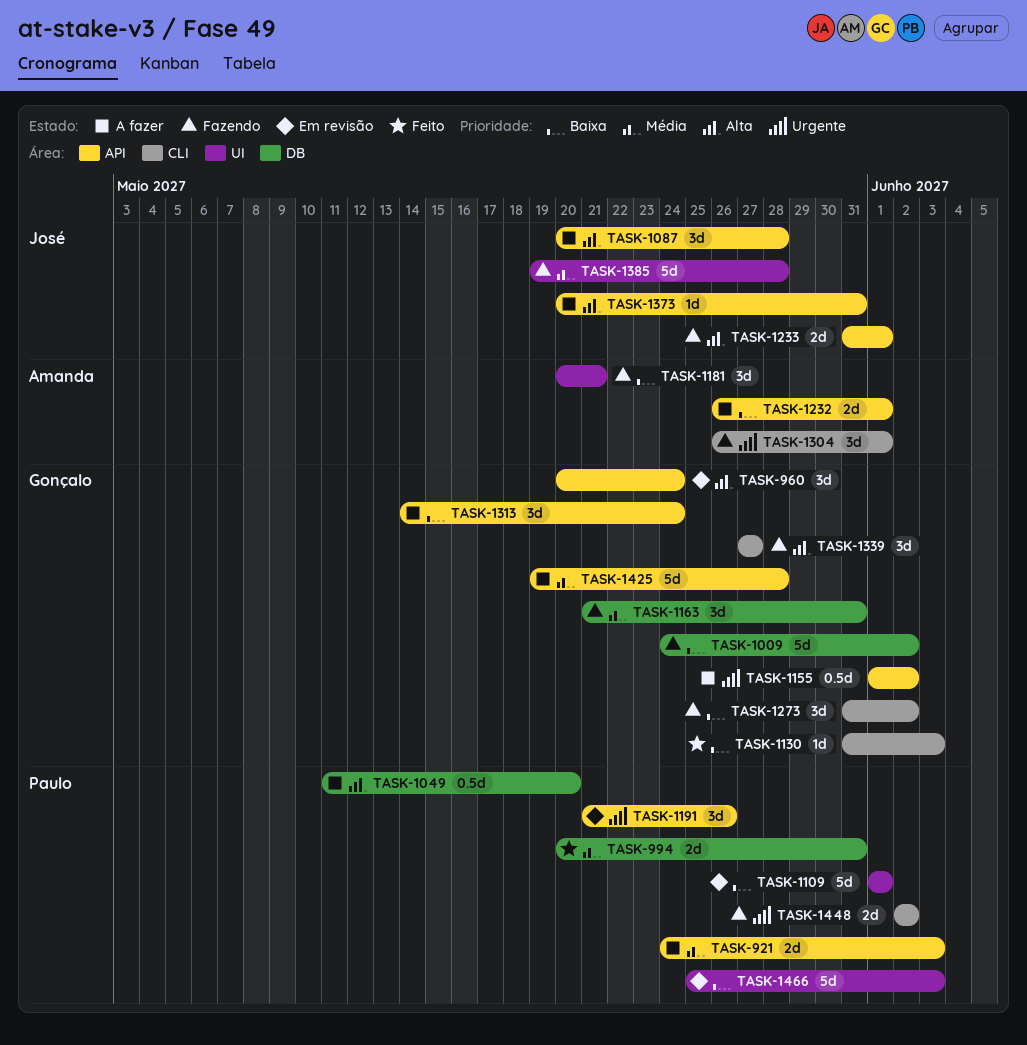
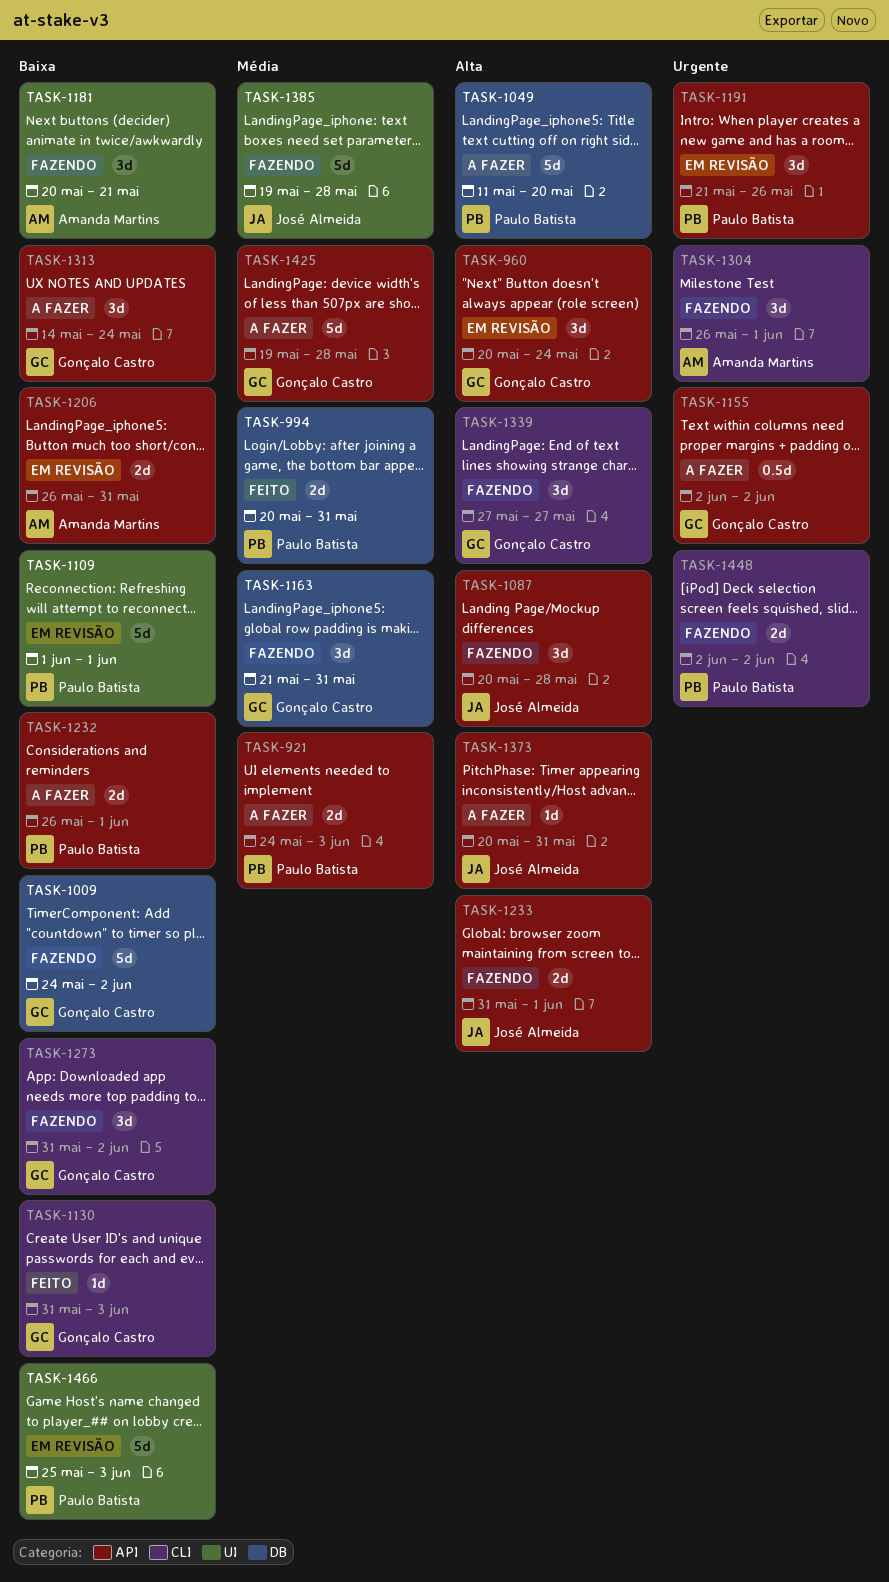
TASK-1049, estimate: 0.5d -> 5d
TASK-1087, status: A fazer -> Fazendo
TASK-1155, start: Jun 1 -> Jun 2
TASK-1206: none -> present
TASK-1232, owner: Amanda Martins -> Paulo Batista

